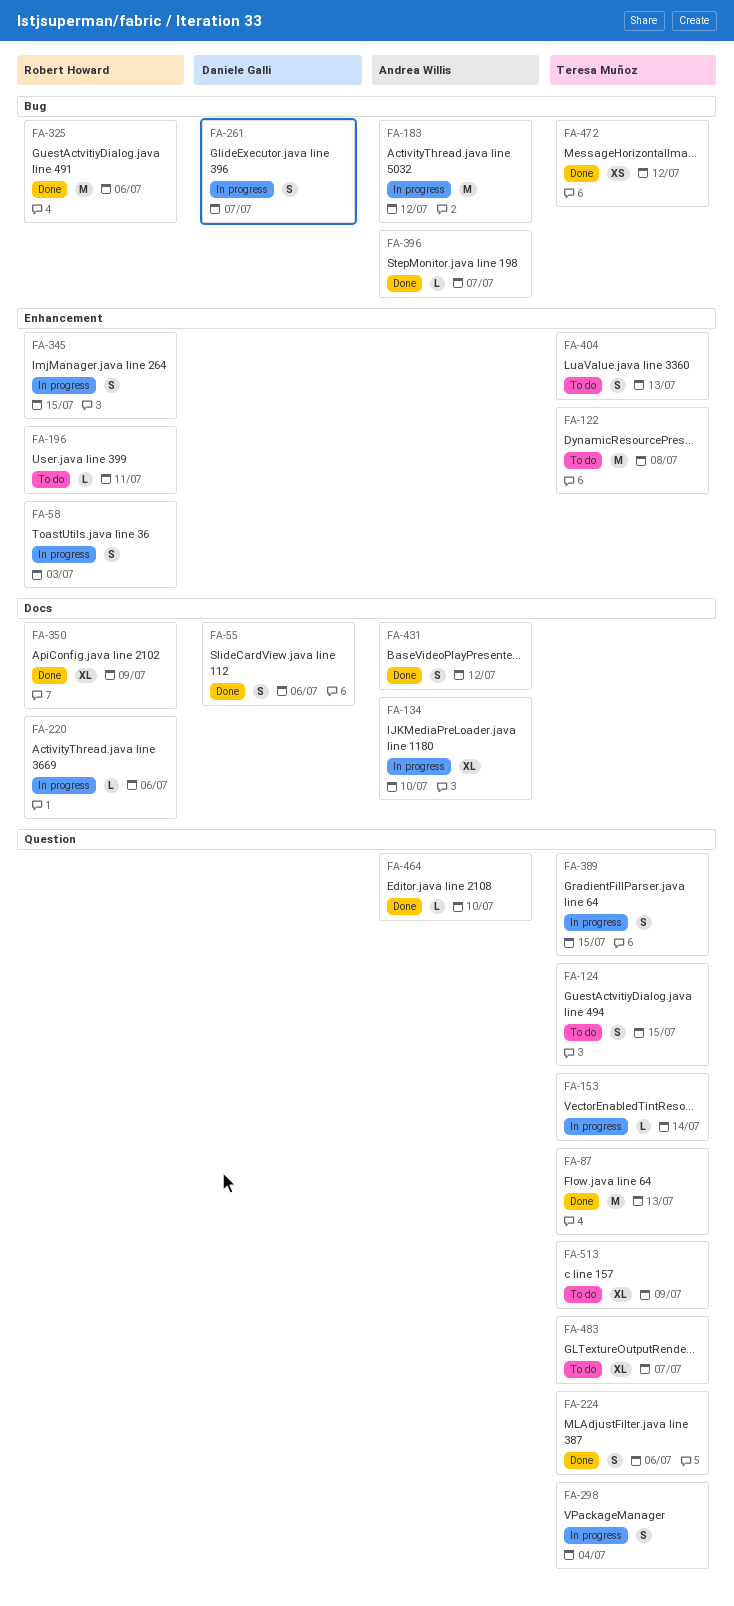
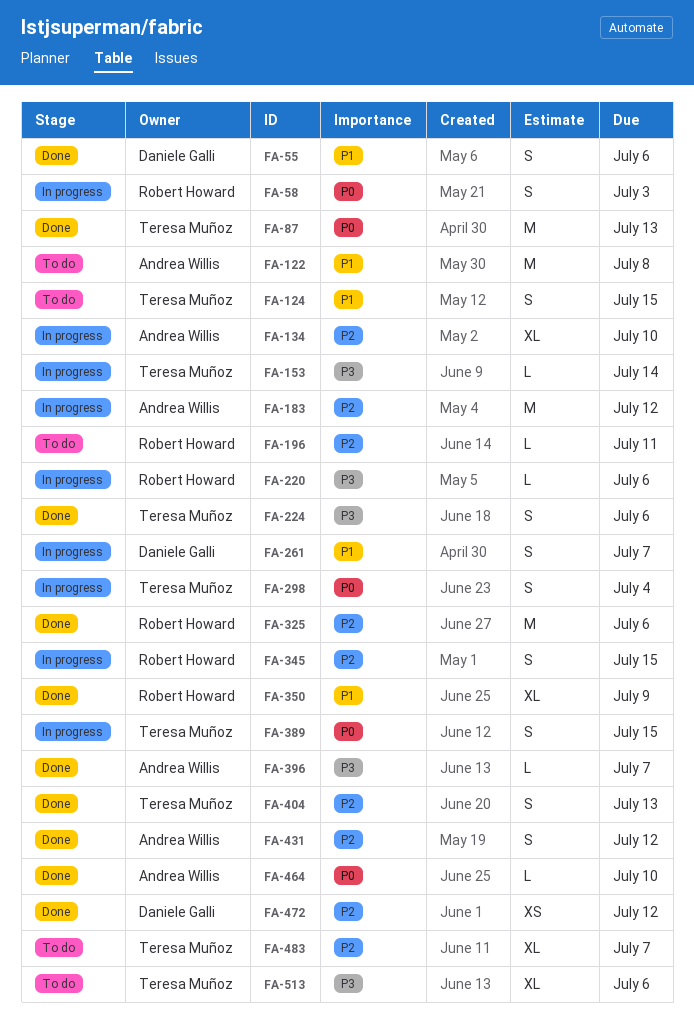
FA-122, owner: Teresa Muñoz -> Andrea Willis
FA-404, status: To do -> Done
FA-472, owner: Teresa Muñoz -> Daniele Galli
FA-513, due: Jul 9 -> Jul 6

